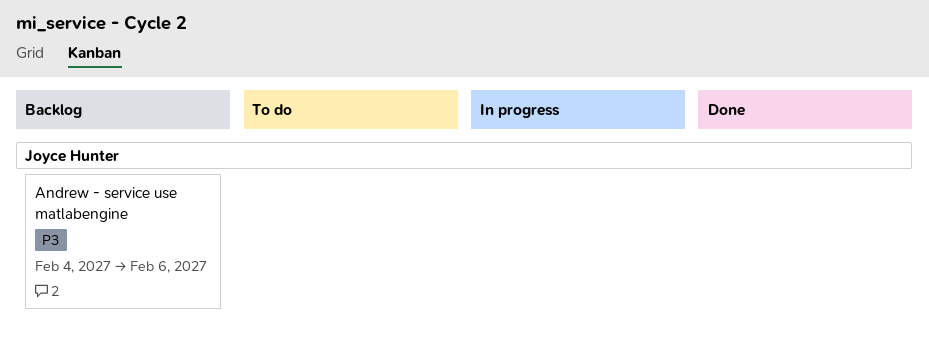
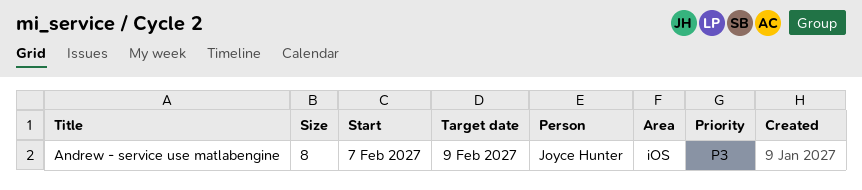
Andrew - service use matlabengine, start: Feb 4 -> Feb 7
Andrew - service use matlabengine, due: Feb 6 -> Feb 9

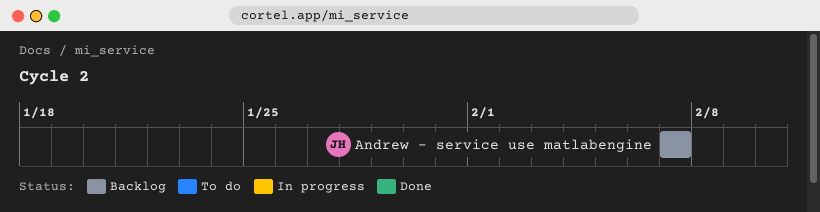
Andrew - service use matlabengine, due: Feb 9 -> Feb 7

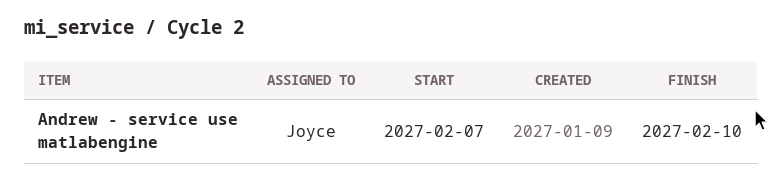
Andrew - service use matlabengine, due: Feb 7 -> Feb 10

